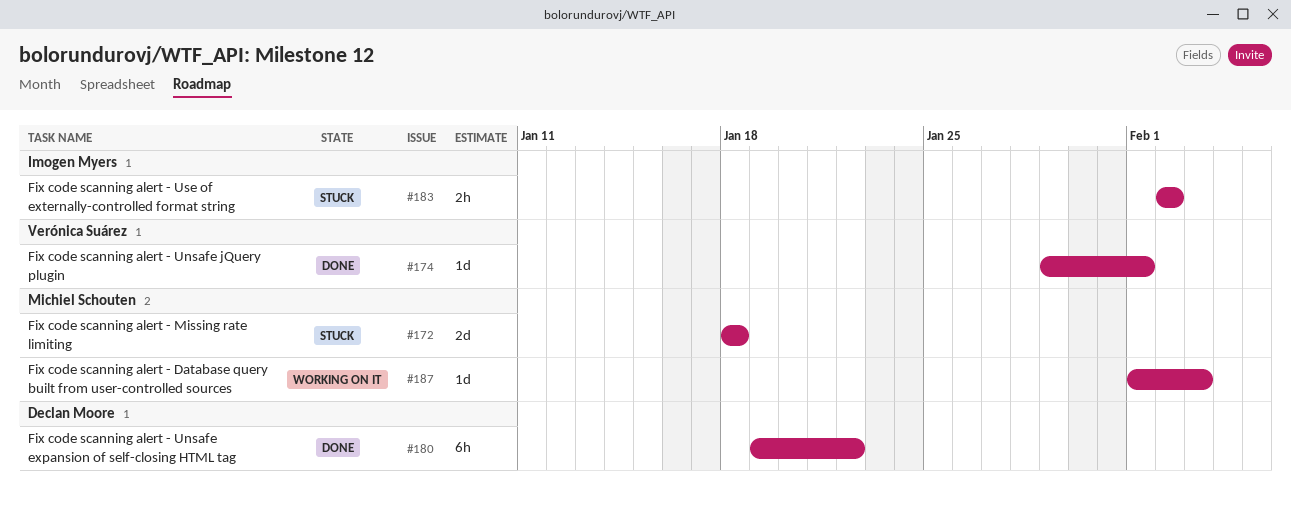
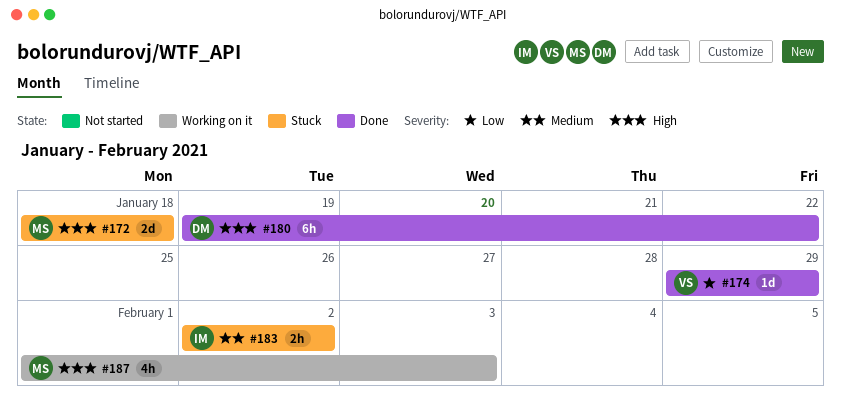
#174, due: Feb 1 -> Jan 29
#187, estimate: 1d -> 4h

